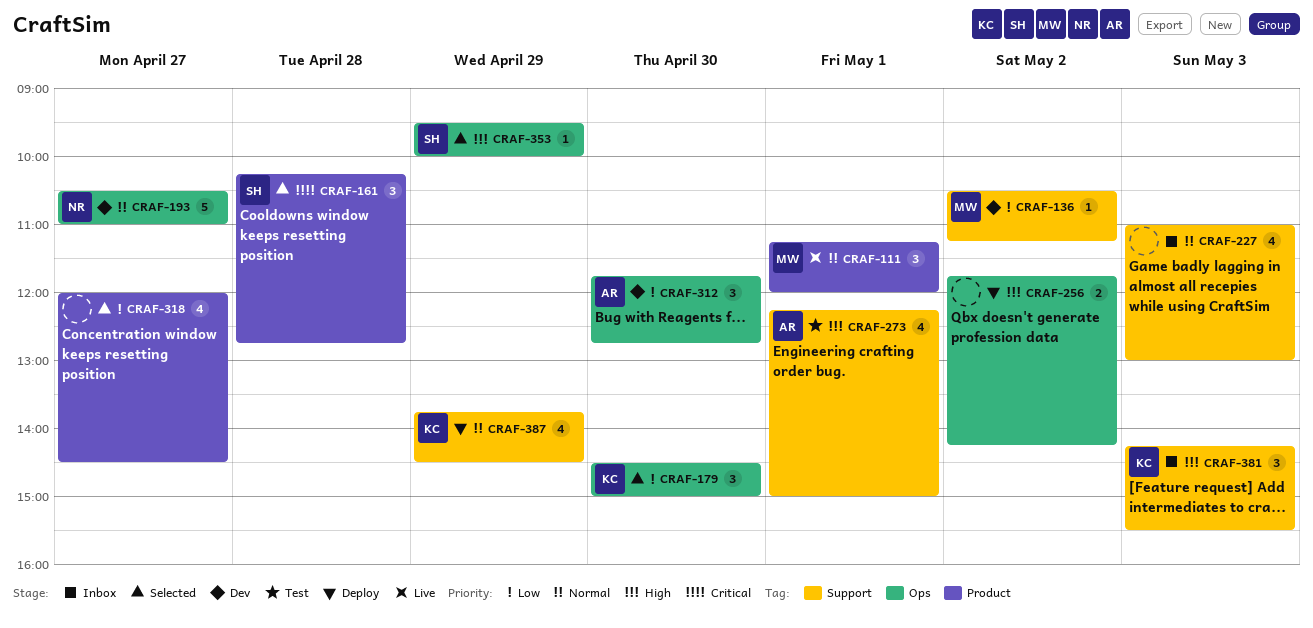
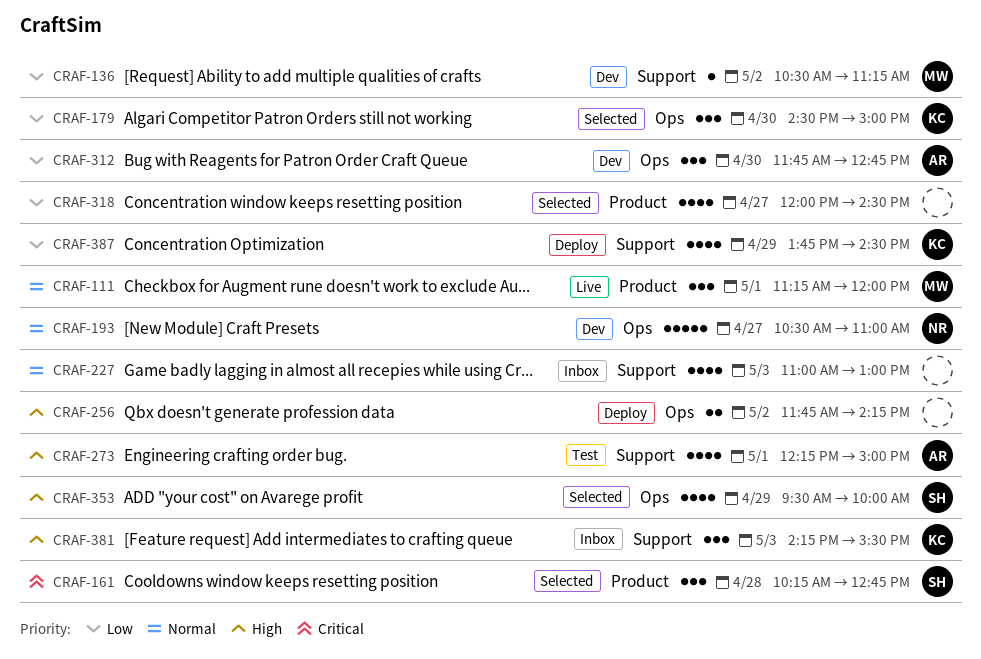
CRAF-353, estimate: 1 -> 4
CRAF-387, priority: Normal -> Low

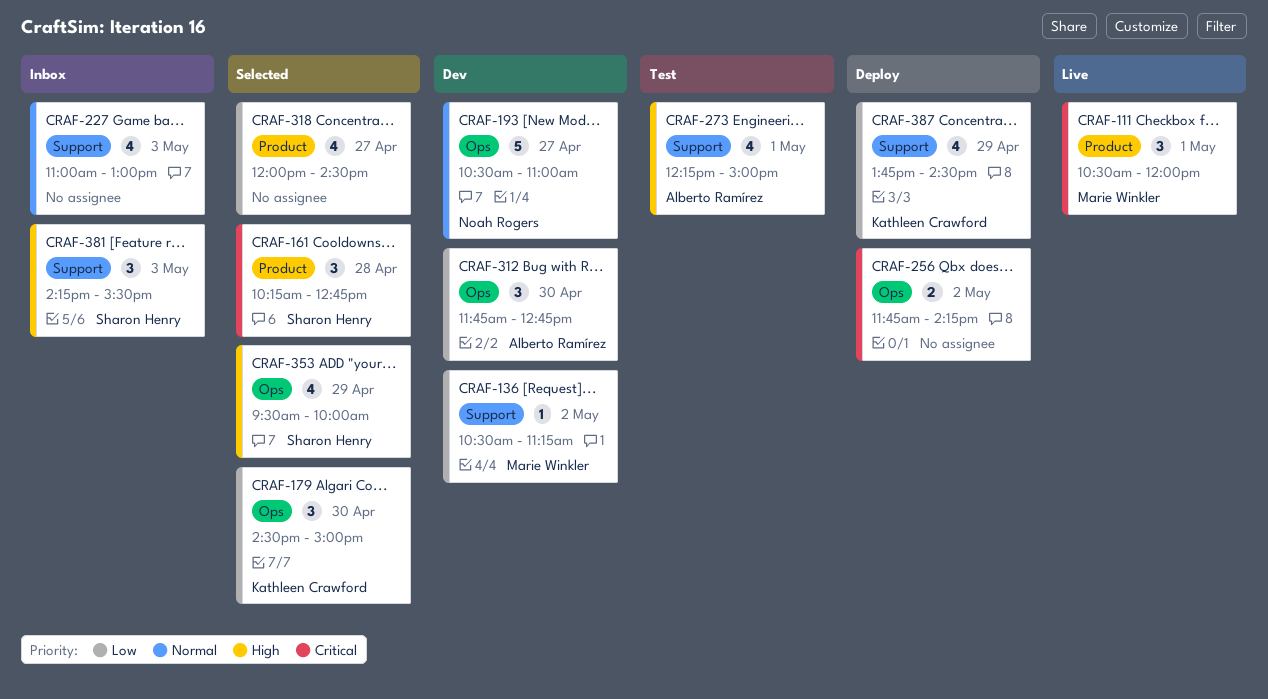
CRAF-111, priority: Normal -> Critical
CRAF-111, begins: 11:15 -> 10:30
CRAF-256, priority: High -> Critical
CRAF-381, owner: Kathleen Crawford -> Sharon Henry

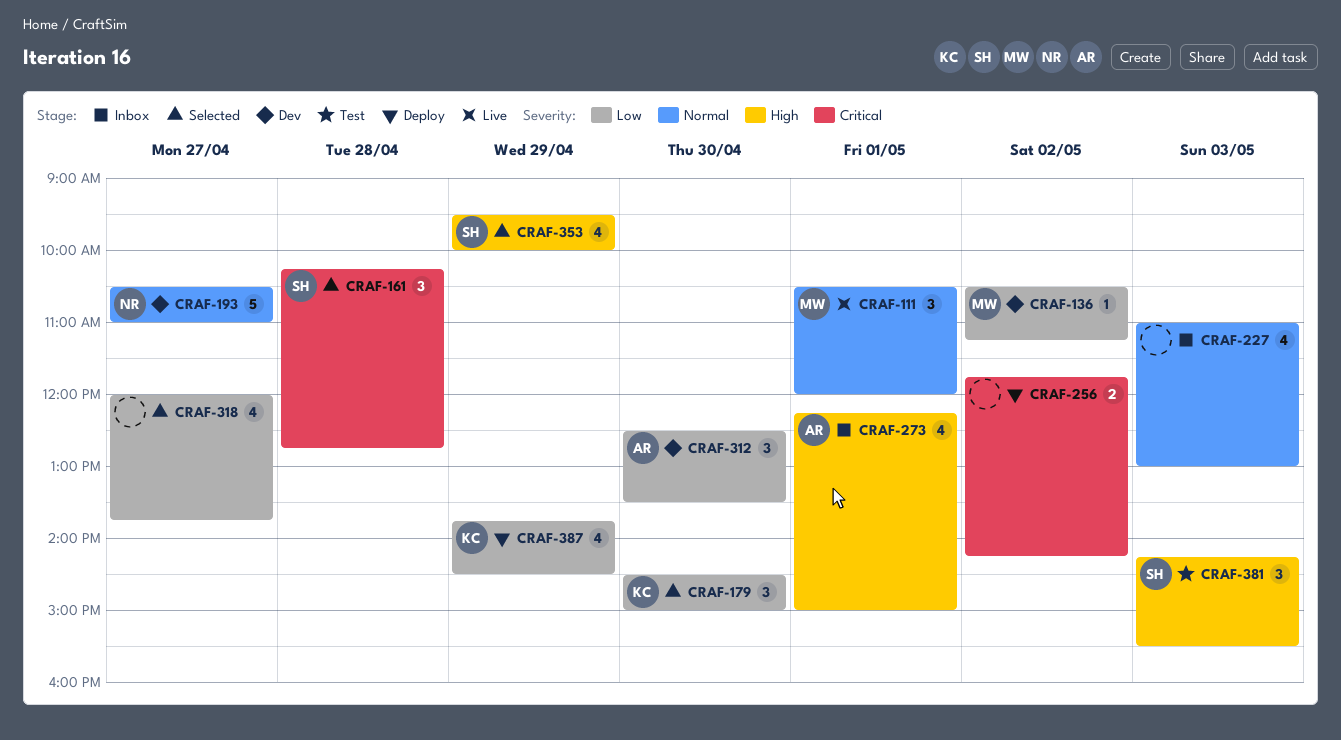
CRAF-111, priority: Critical -> Normal
CRAF-273, status: Test -> Inbox
CRAF-312, begins: 11:45 -> 12:30
CRAF-312, ends: 12:45 -> 13:30
CRAF-318, ends: 14:30 -> 13:45
CRAF-381, status: Inbox -> Test

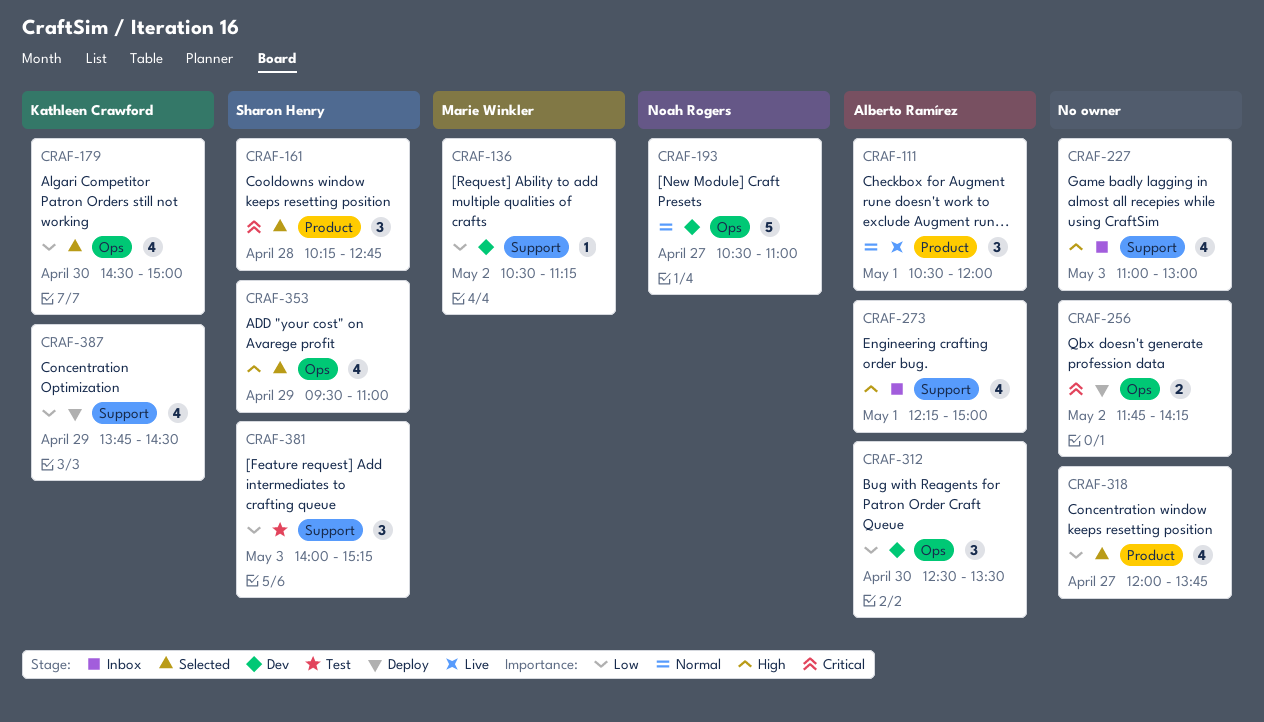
CRAF-111, owner: Marie Winkler -> Alberto Ramírez
CRAF-179, estimate: 3 -> 4
CRAF-227, priority: Normal -> High
CRAF-353, ends: 10:00 -> 11:00
CRAF-381, priority: High -> Low
CRAF-381, begins: 14:15 -> 14:00
CRAF-381, ends: 15:30 -> 15:15

